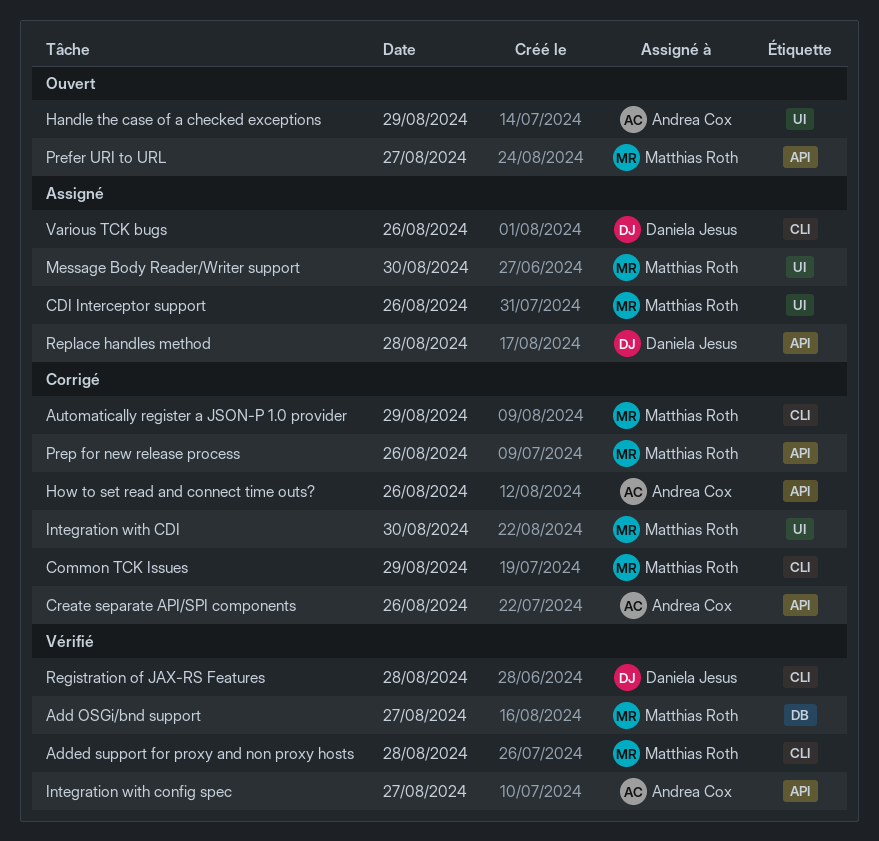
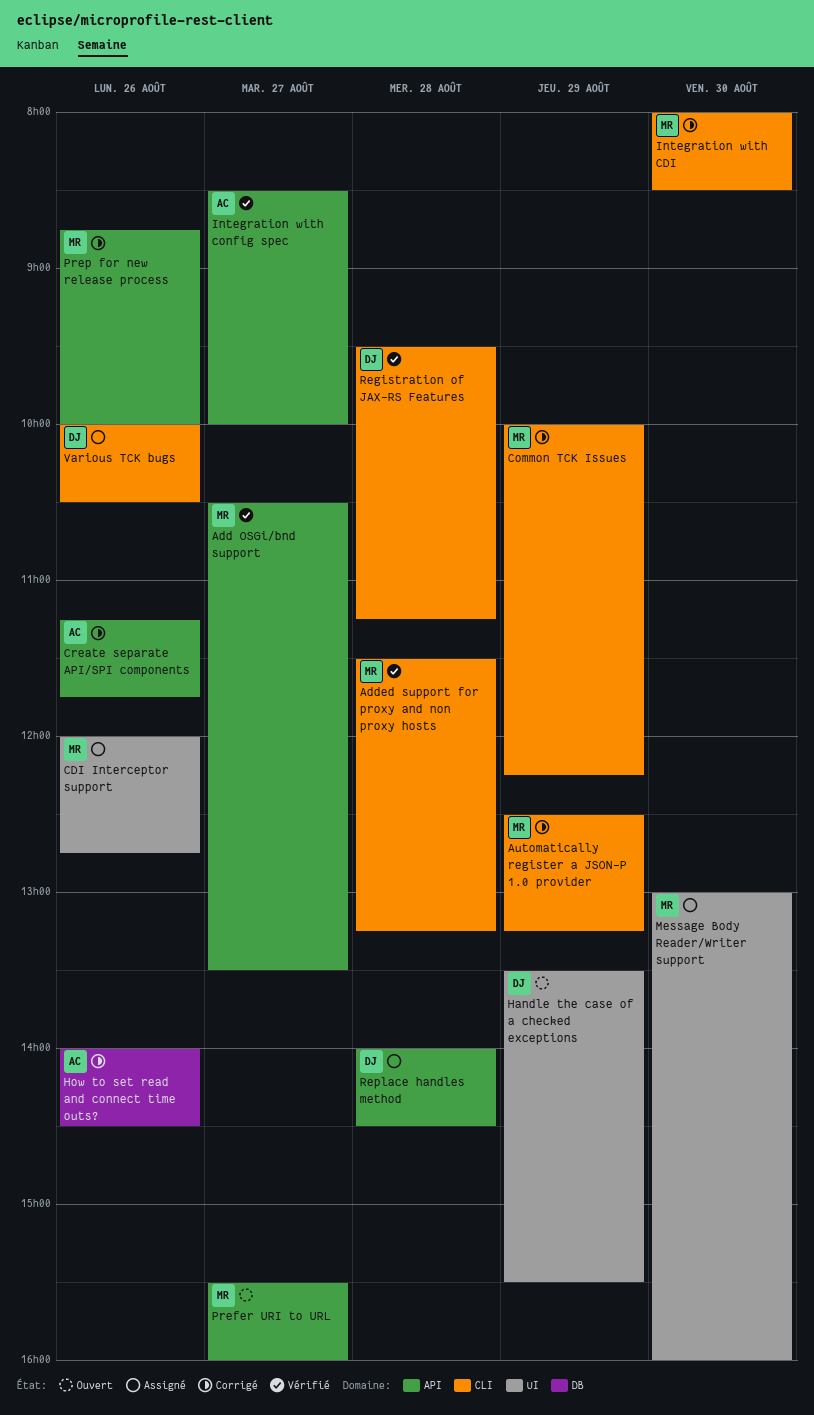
Add OSGi/bnd support, label: DB -> API
Handle the case of a checked exceptions, owner: Andrea Cox -> Daniela Jesus
How to set read and connect time outs?, label: API -> DB
Integration with CDI, label: UI -> CLI

